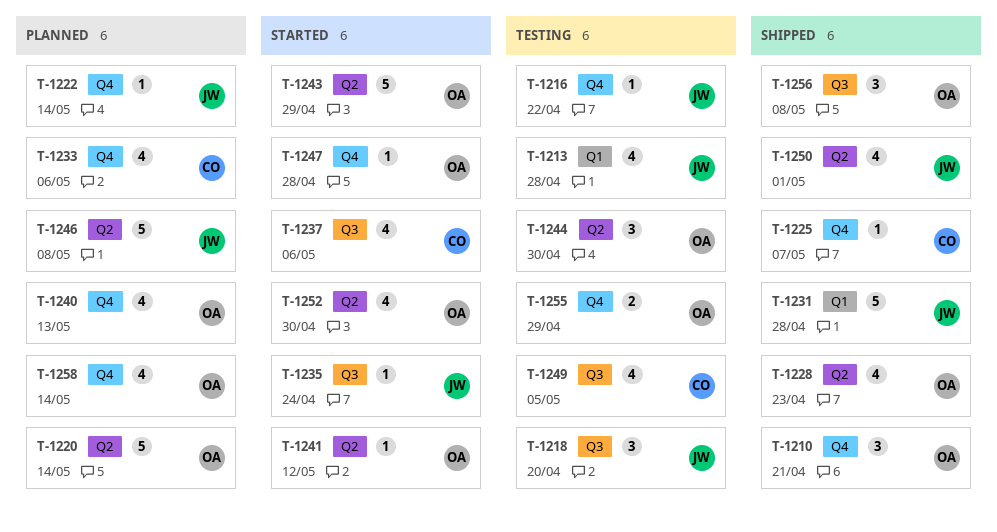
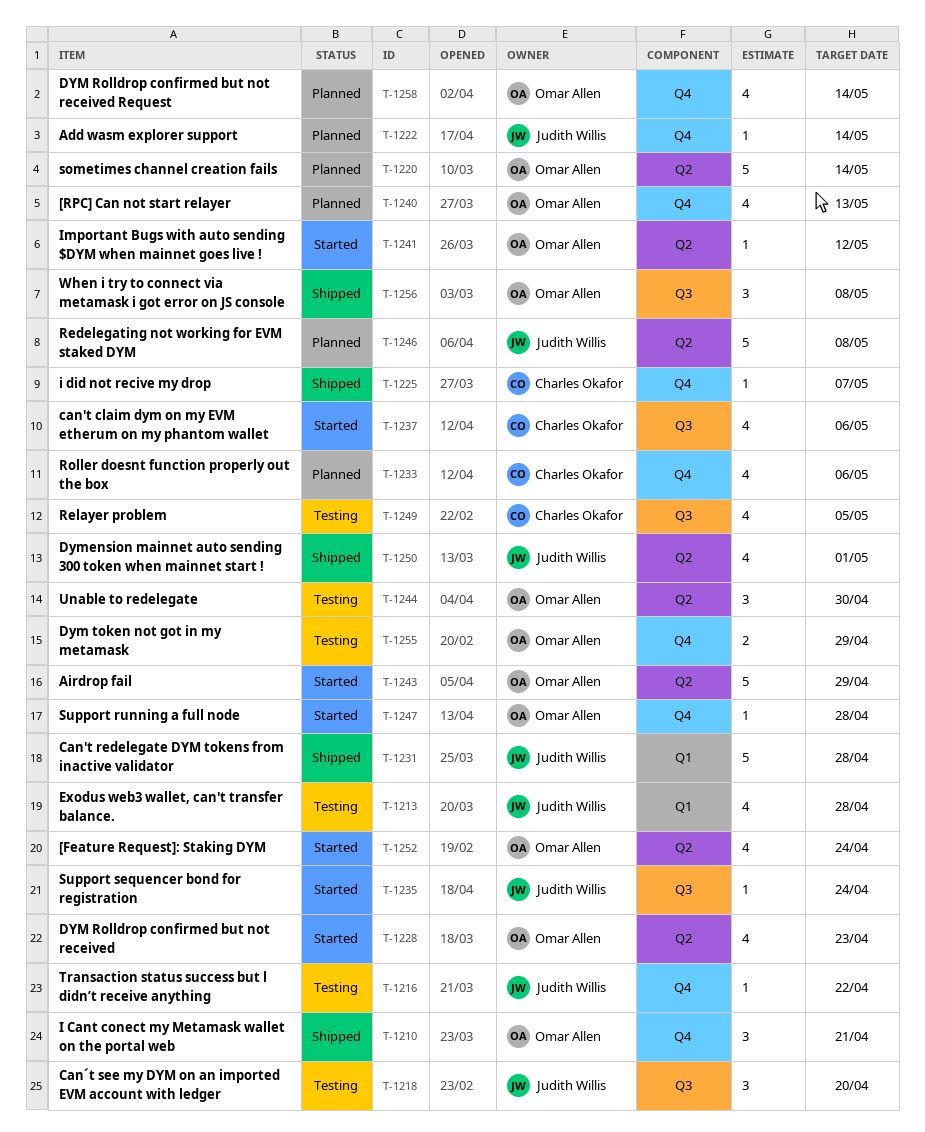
T-1228, status: Shipped -> Started
T-1252, due: Apr 30 -> Apr 24

